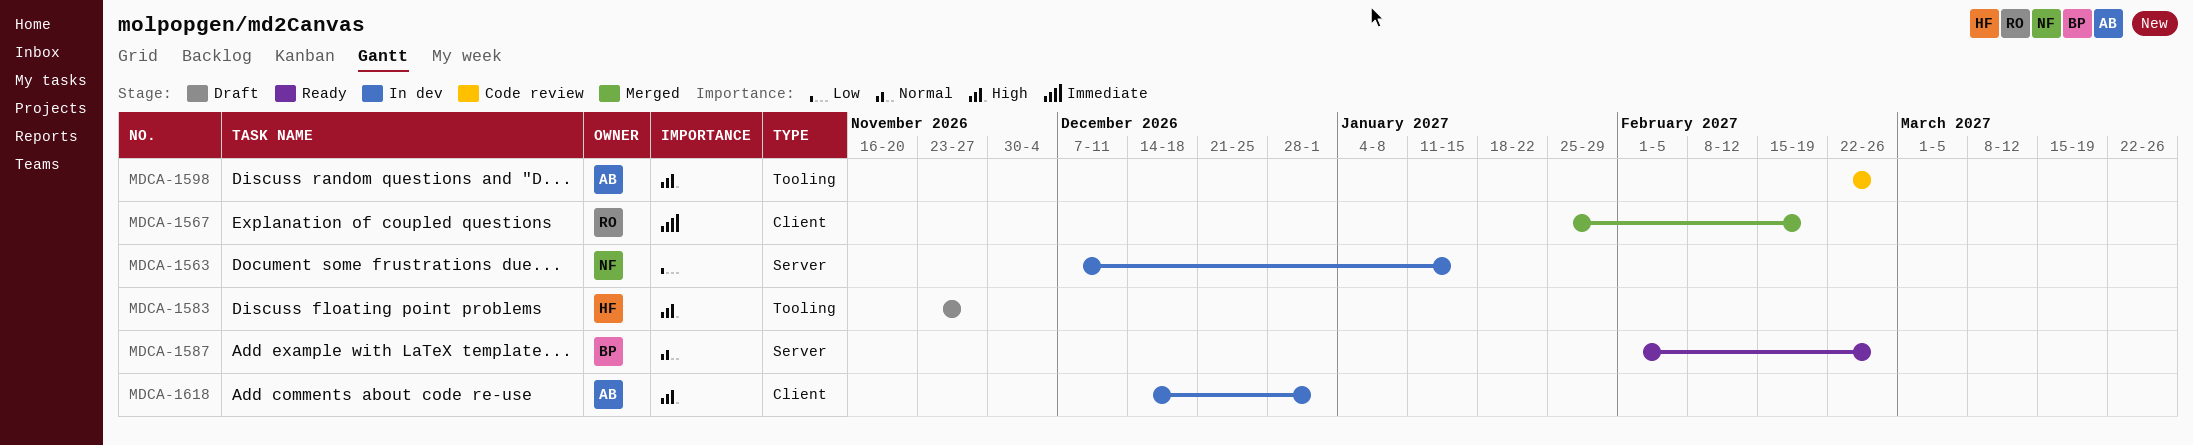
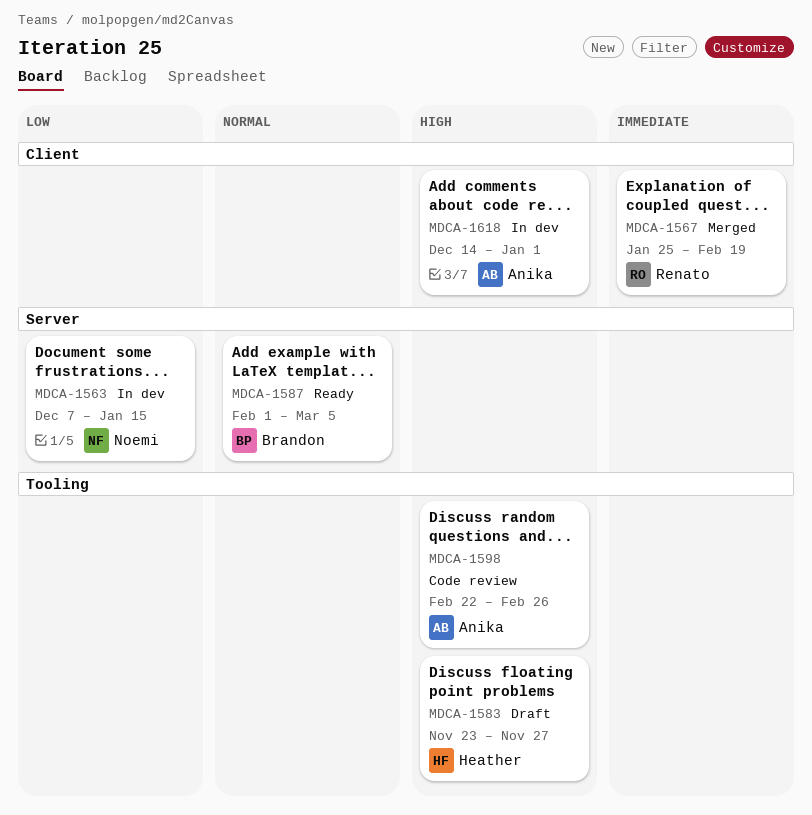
MDCA-1587, due: Feb 26 -> Mar 5

